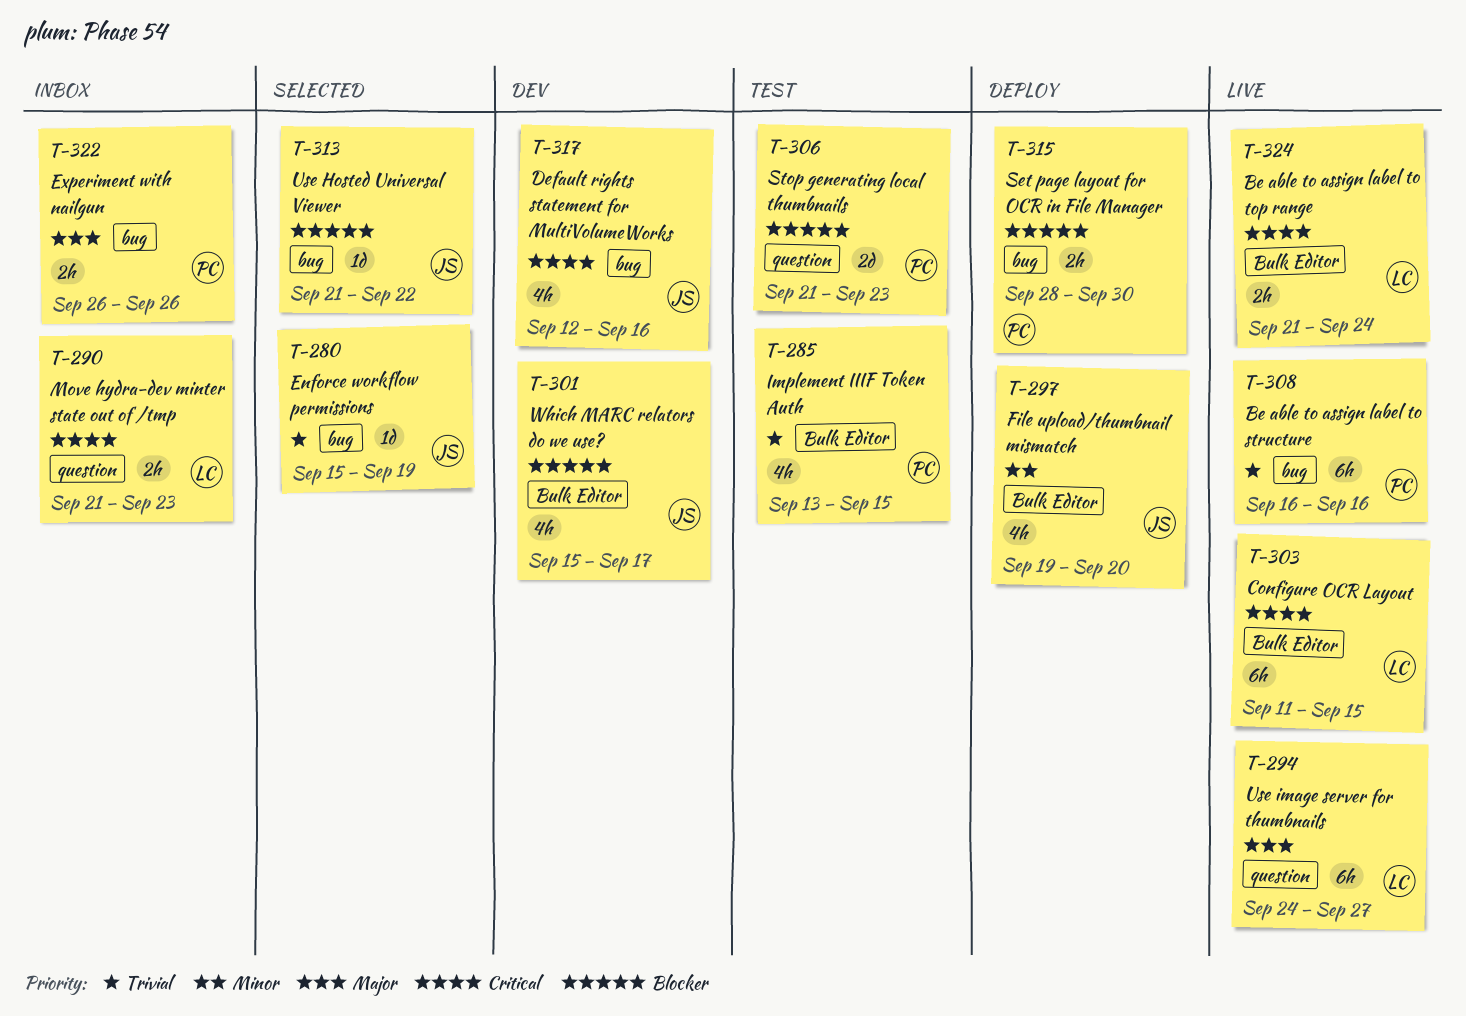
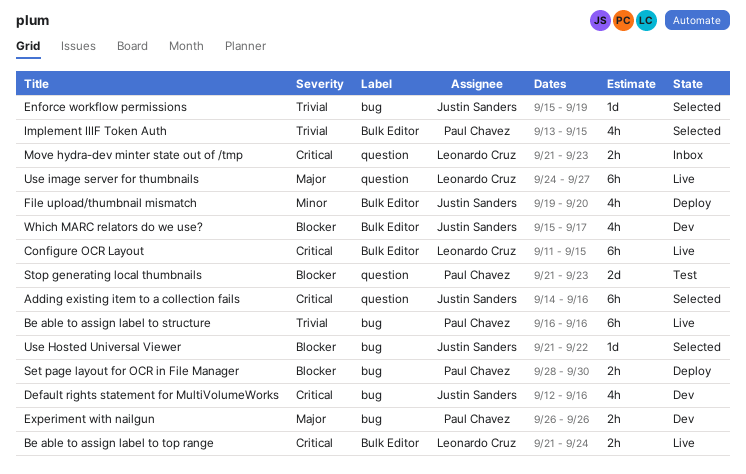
Adding existing item to a collection fails: none -> present
Experiment with nailgun, status: Inbox -> Dev
Implement IIIF Token Auth, status: Test -> Selected

